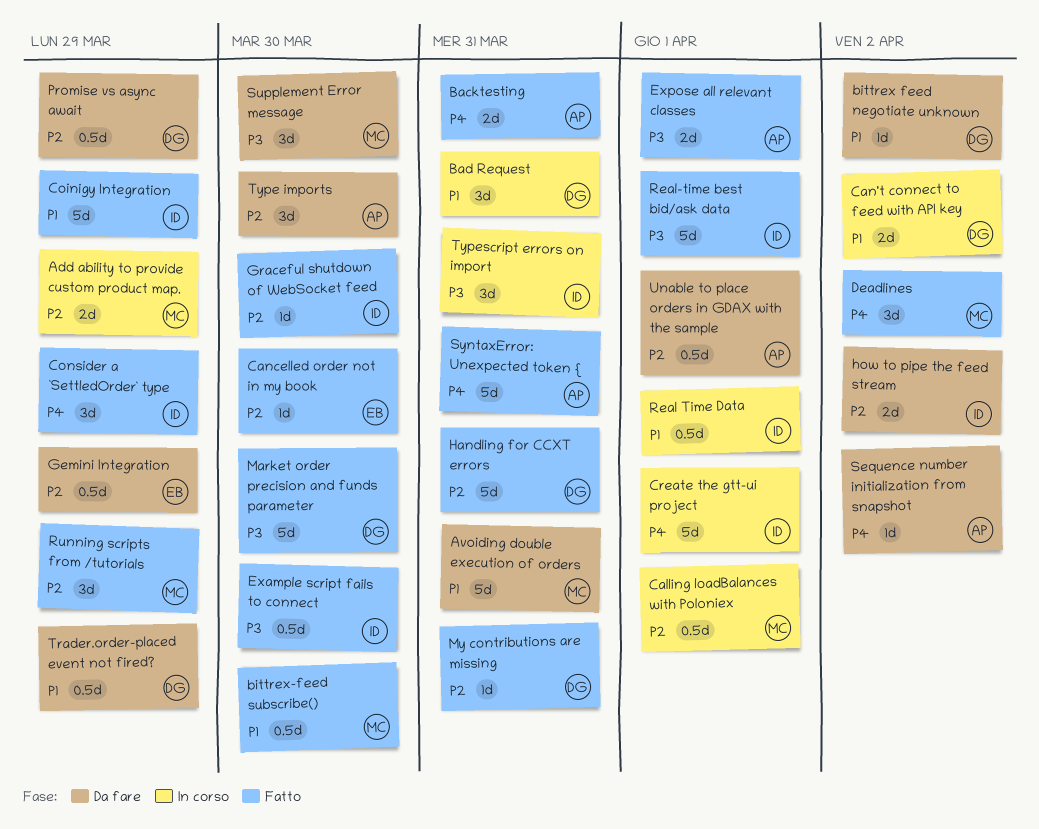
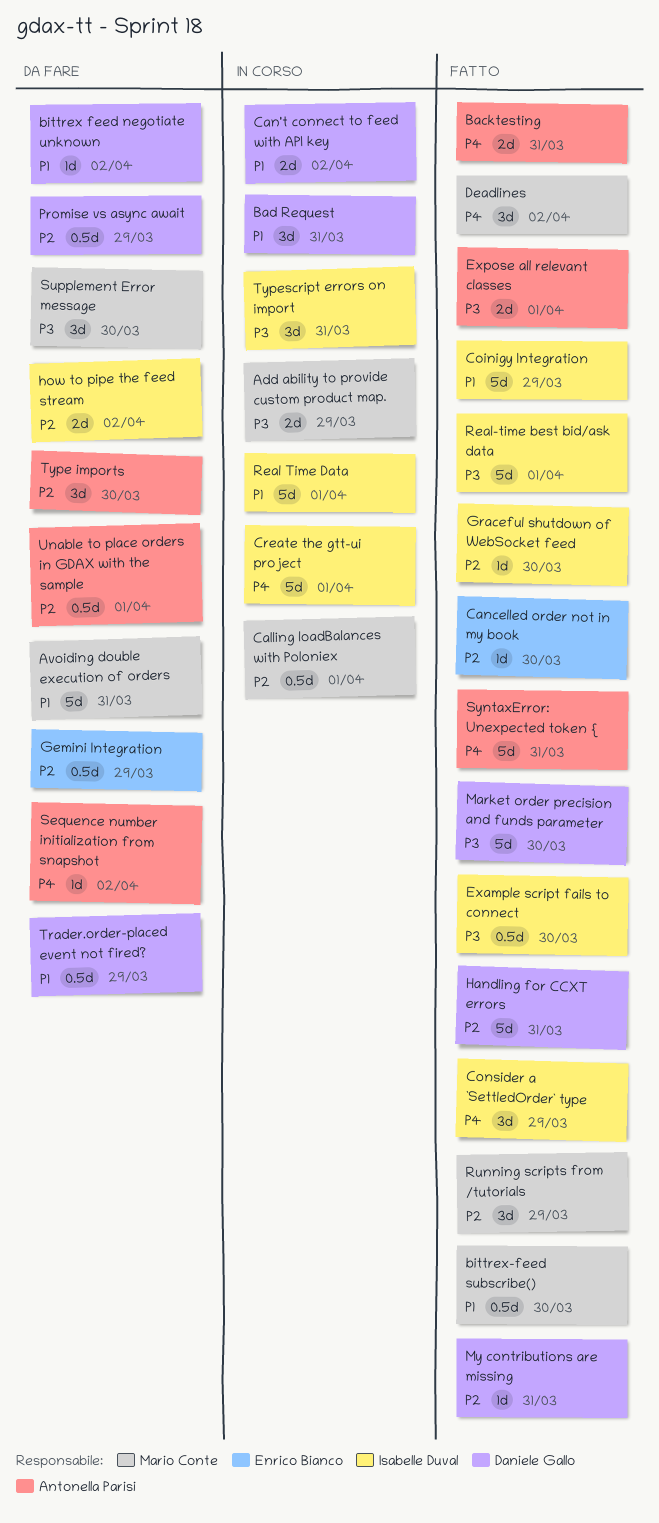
Add ability to provide custom product map., priority: P2 -> P3
Real Time Data, estimate: 0.5d -> 5d

